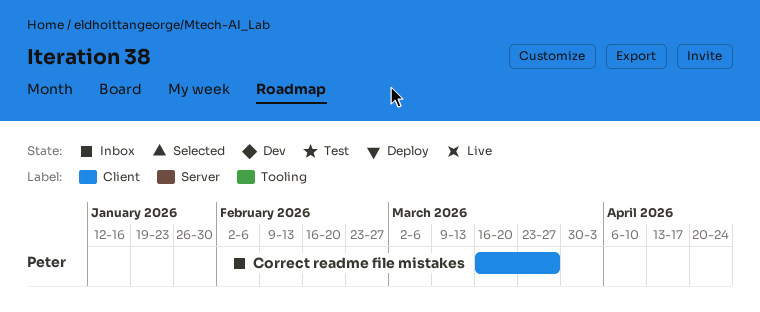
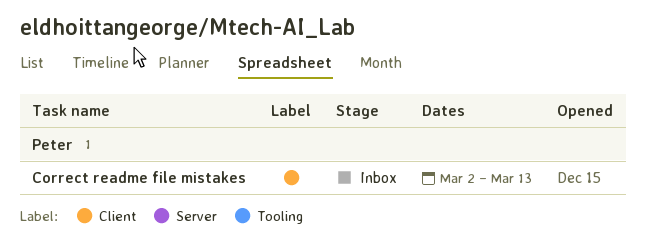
Correct readme file mistakes, start: Mar 16 -> Mar 2
Correct readme file mistakes, due: Mar 27 -> Mar 13

